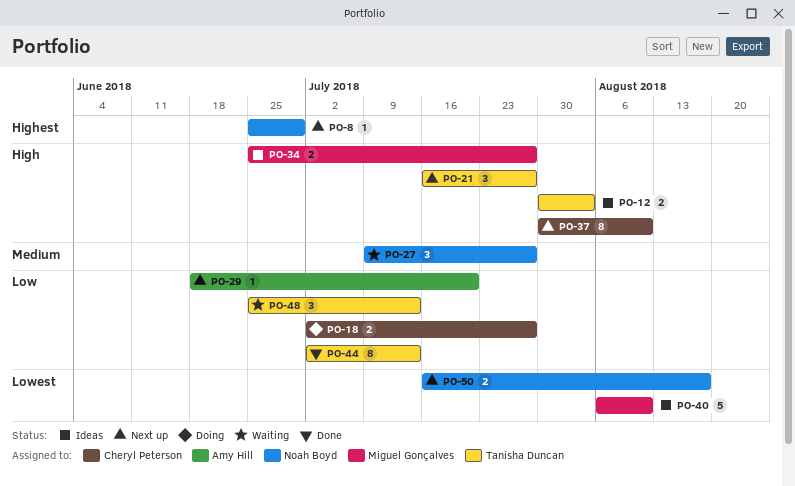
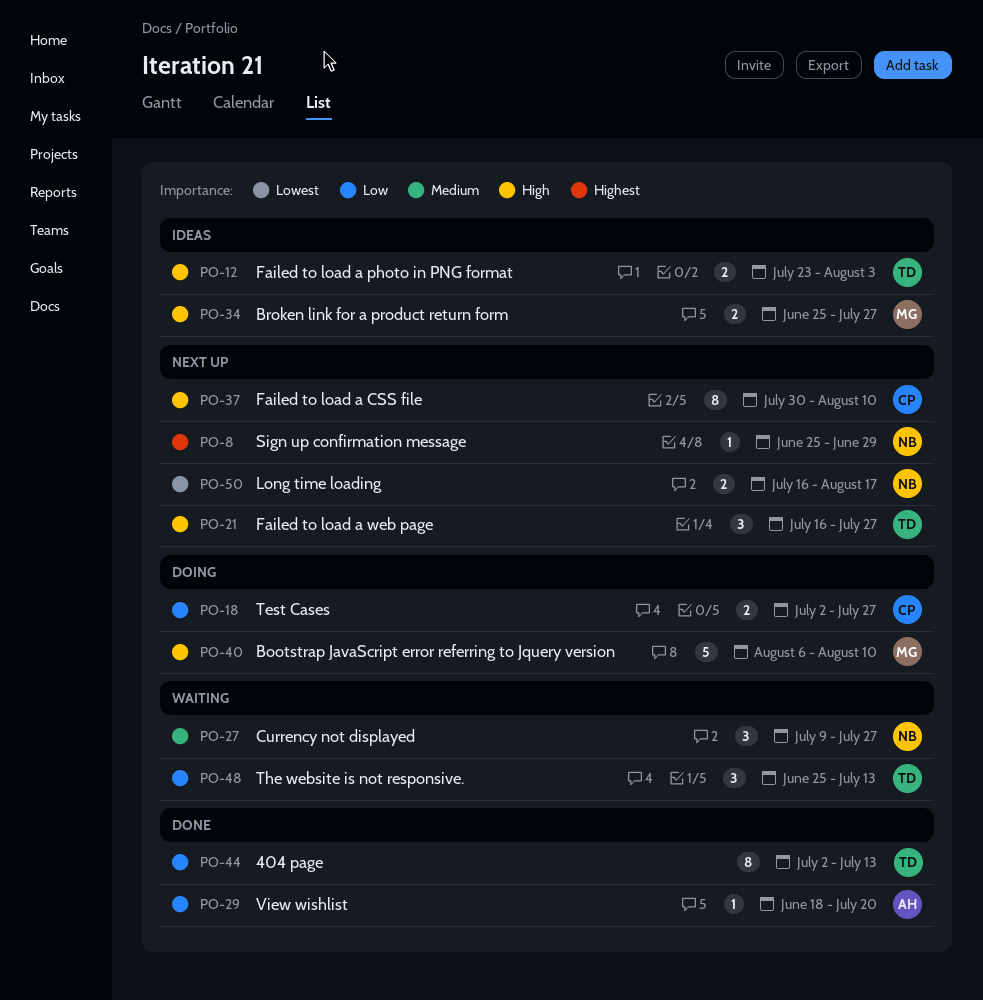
PO-12, start: Jul 30 -> Jul 23
PO-29, status: Next up -> Done
PO-40, status: Ideas -> Doing
PO-40, priority: Lowest -> High

